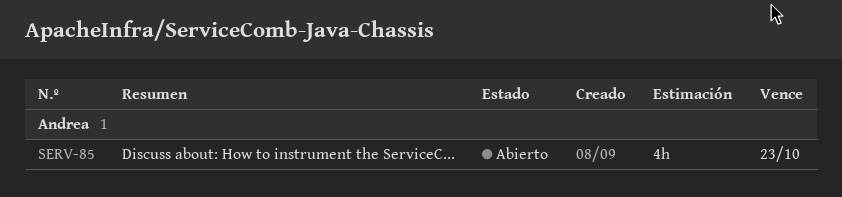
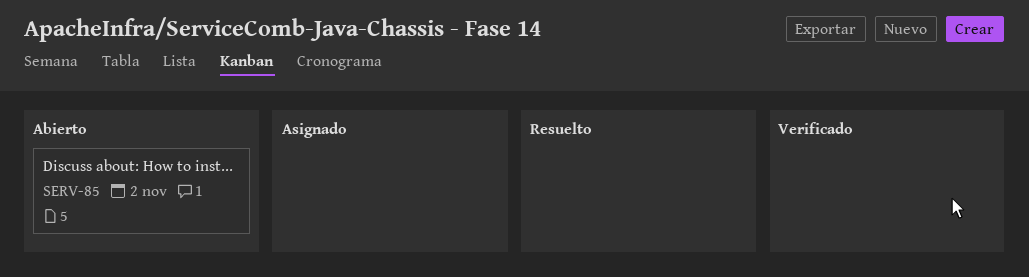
SERV-85, due: Oct 23 -> Nov 2

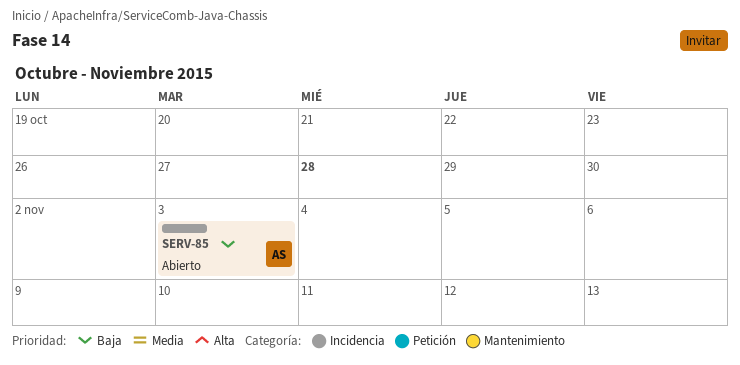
SERV-85, due: Nov 2 -> Nov 3

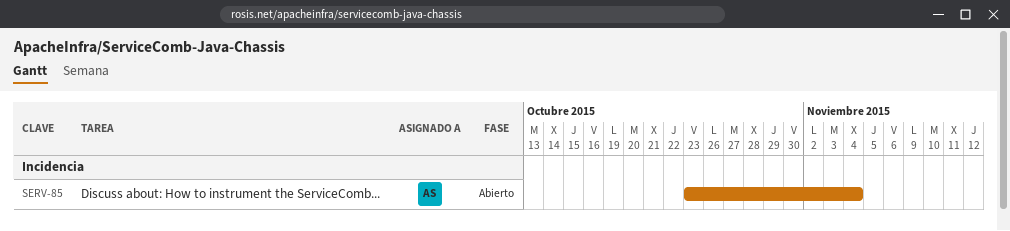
SERV-85, due: Nov 3 -> Nov 4

